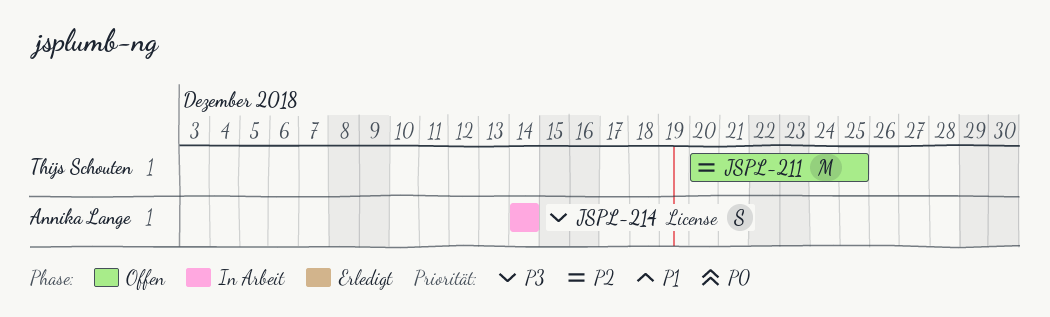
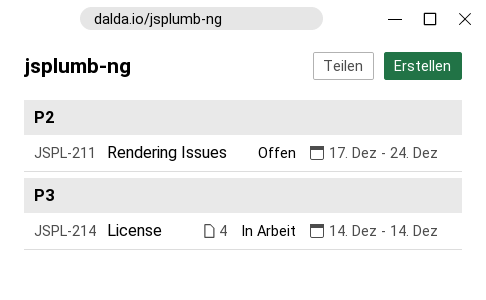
JSPL-211, start: Dec 20 -> Dec 17
JSPL-211, due: Dec 25 -> Dec 24

